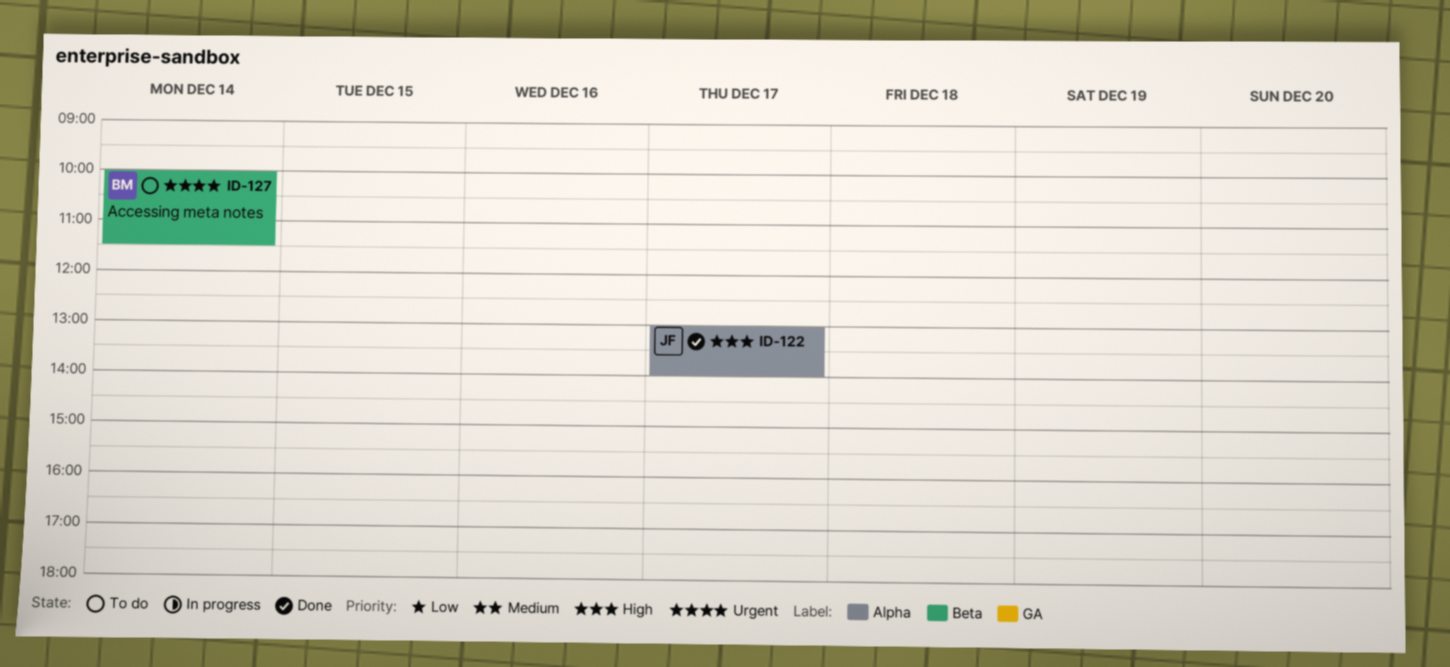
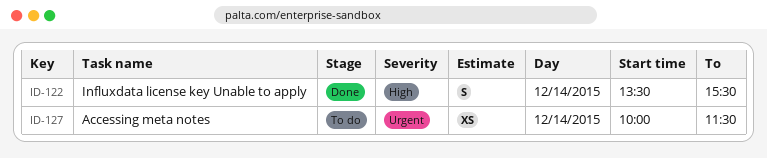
ID-122, day: Dec 17 -> Dec 14
ID-122, begins: 13:00 -> 13:30
ID-122, ends: 14:00 -> 15:30

